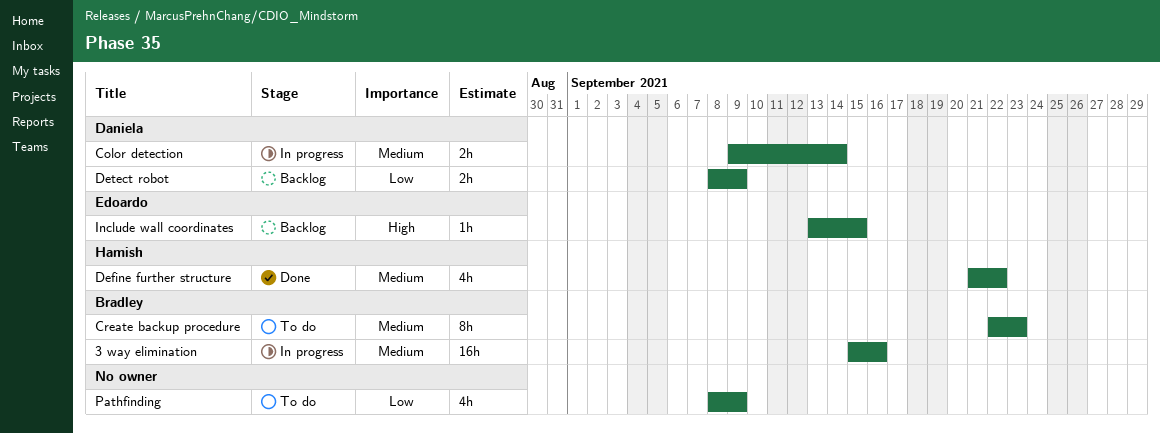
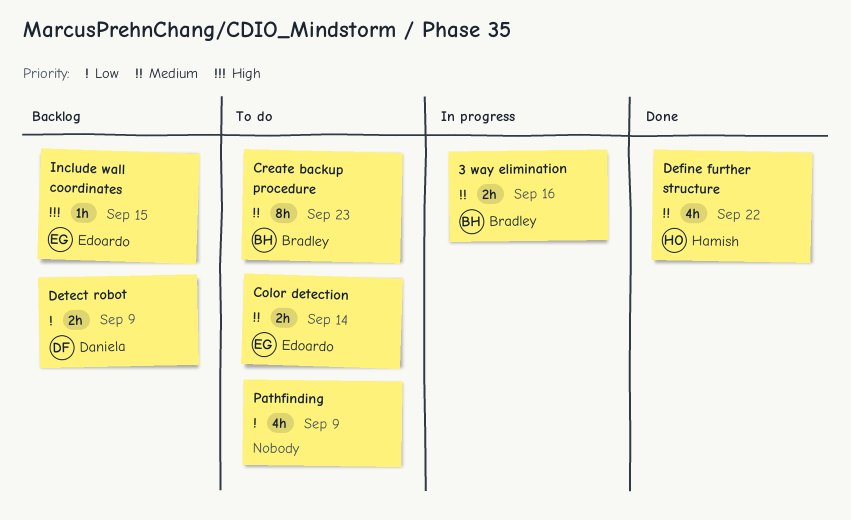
3 way elimination, estimate: 16h -> 2h
Color detection, status: In progress -> To do
Color detection, owner: Daniela -> Edoardo

